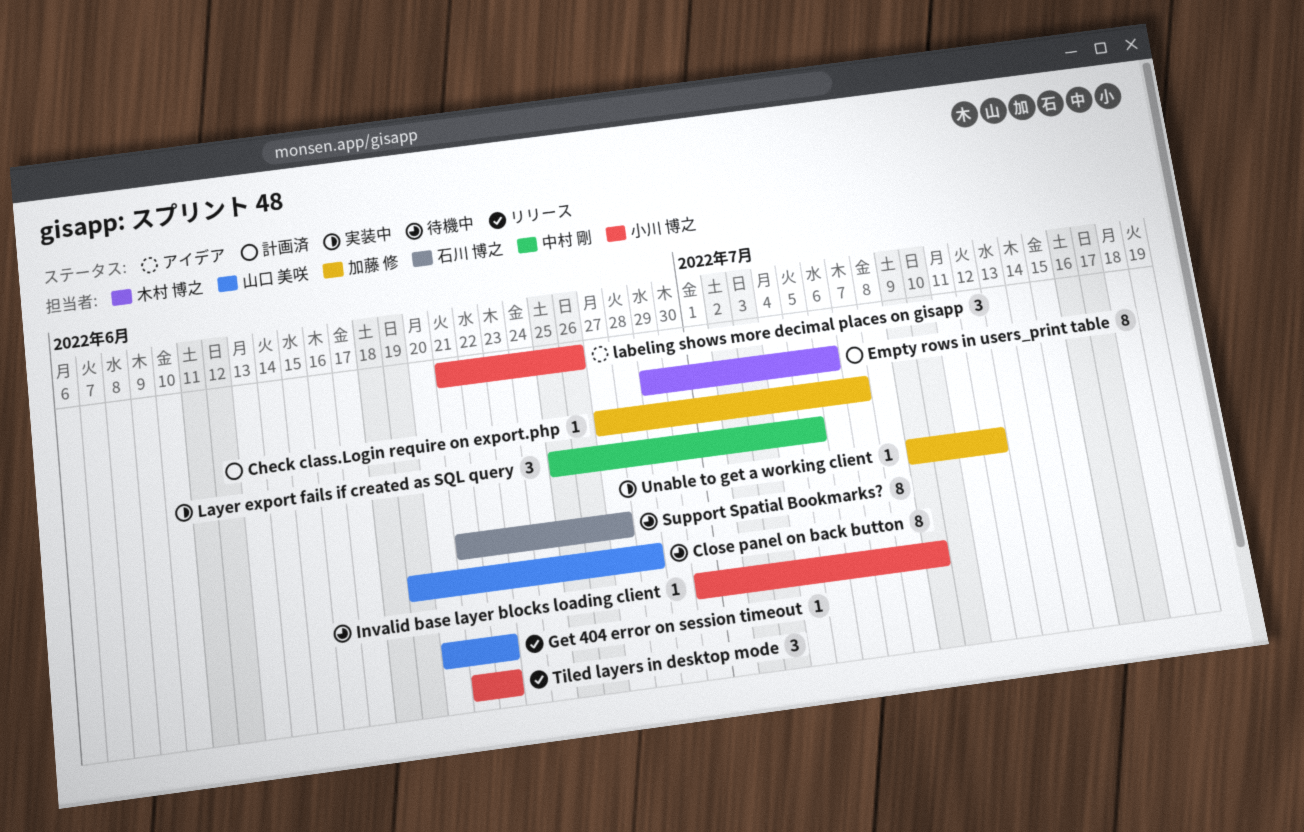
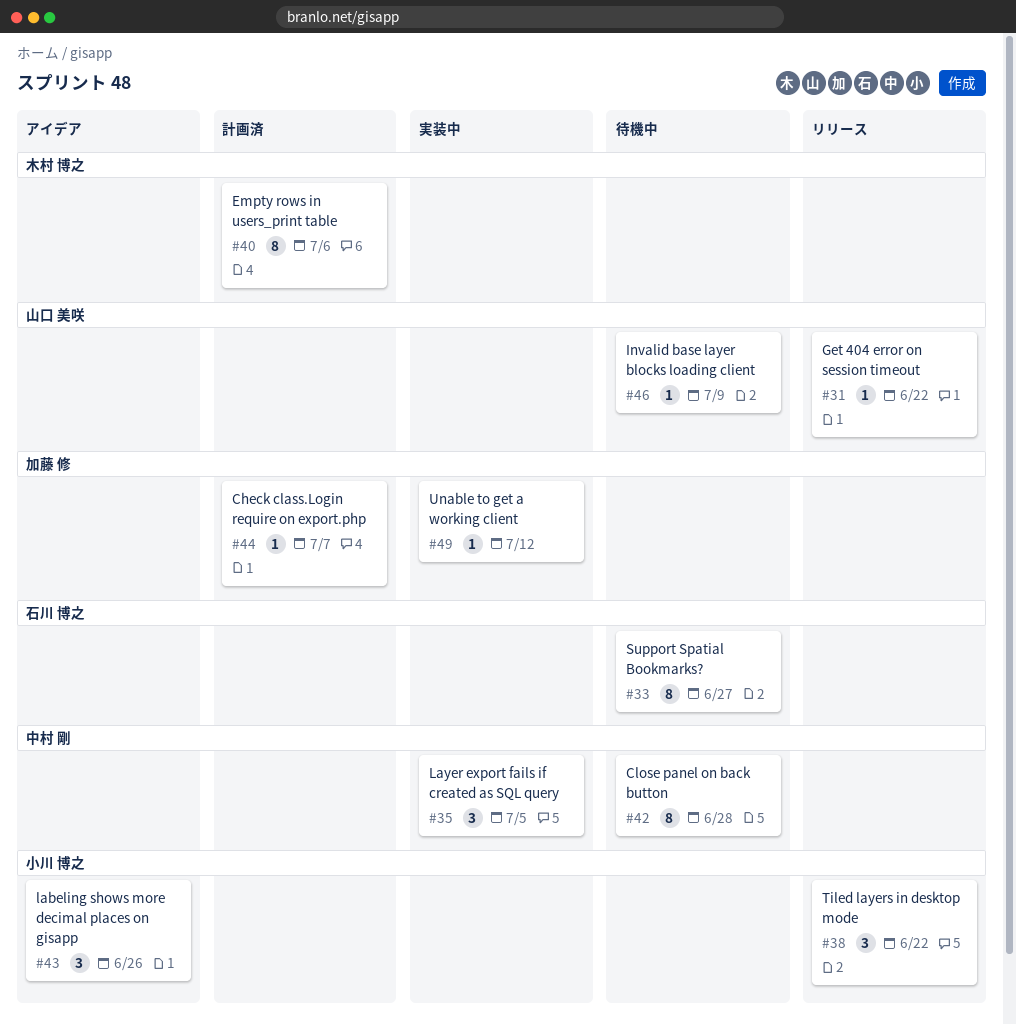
Close panel on back button, owner: 山口 美咲 -> 中村 剛
Invalid base layer blocks loading client, owner: 小川 博之 -> 山口 美咲

